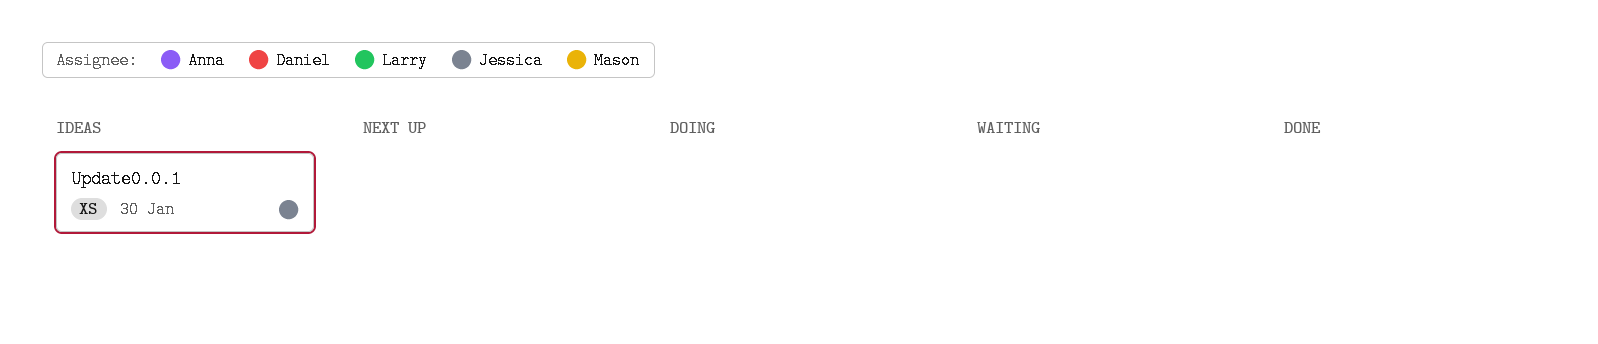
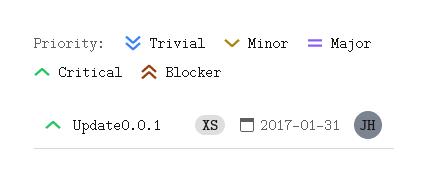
Update0.0.1, due: Jan 30 -> Jan 31

